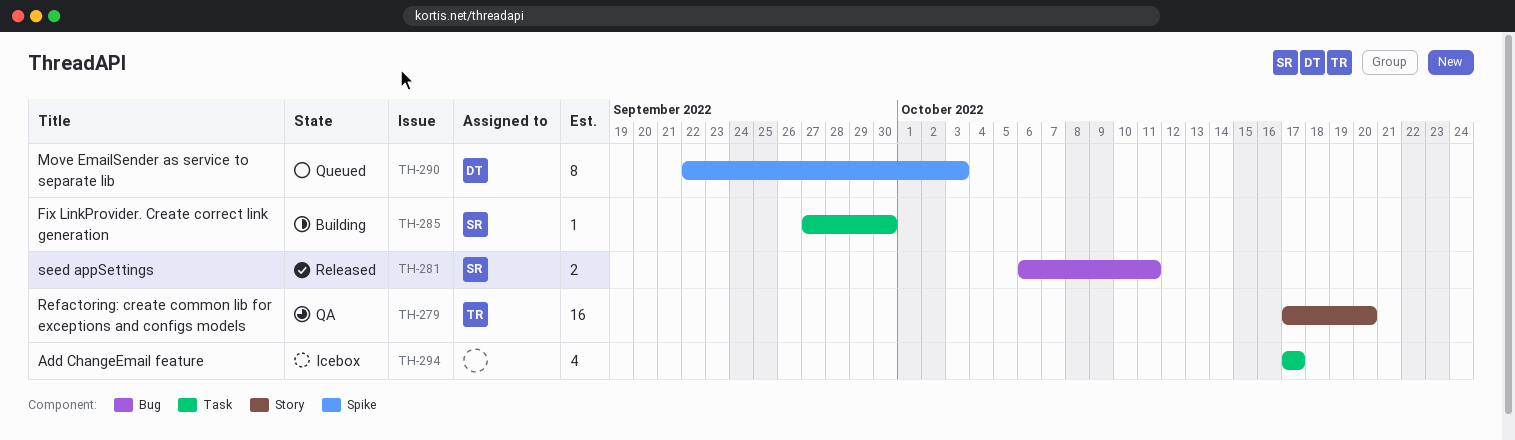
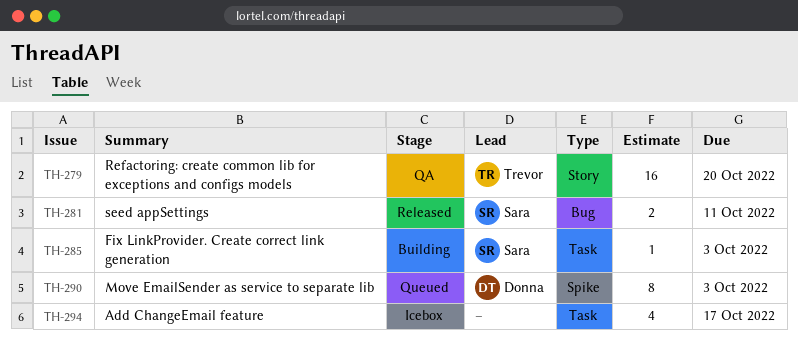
TH-285, due: Sep 30 -> Oct 3

